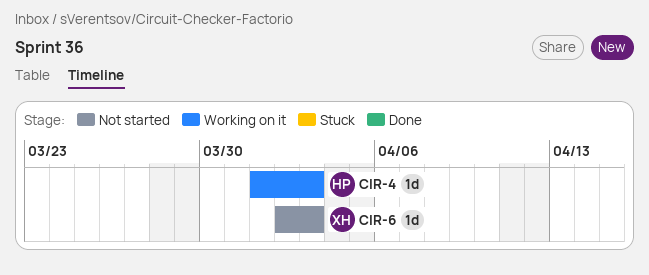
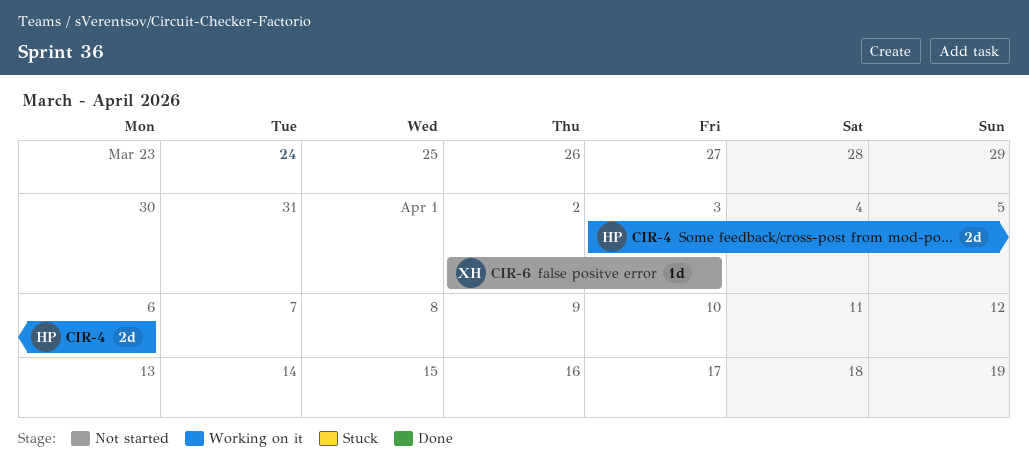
CIR-4, estimate: 1d -> 2d
CIR-4, start: Apr 1 -> Apr 3
CIR-4, due: Apr 3 -> Apr 6

